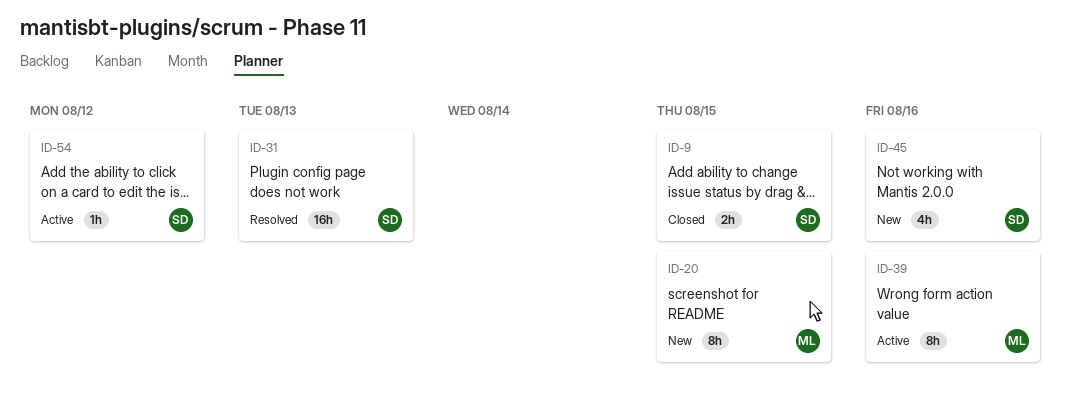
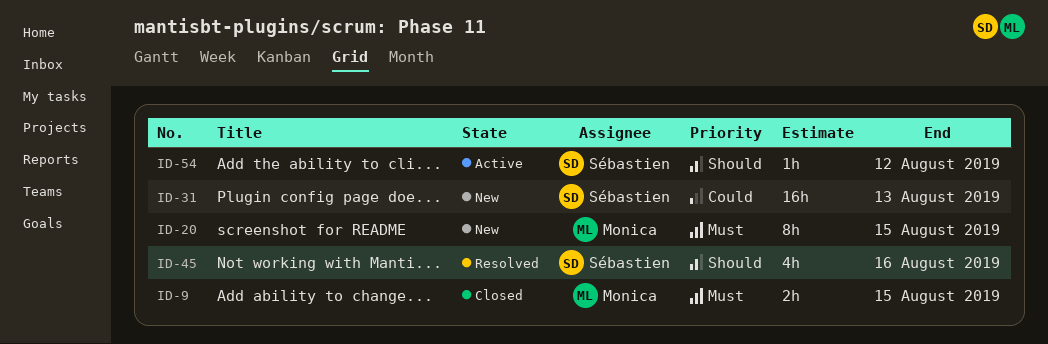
ID-9, owner: Sébastien -> Monica
ID-31, status: Resolved -> New
ID-39: present -> none
ID-45, status: New -> Resolved

